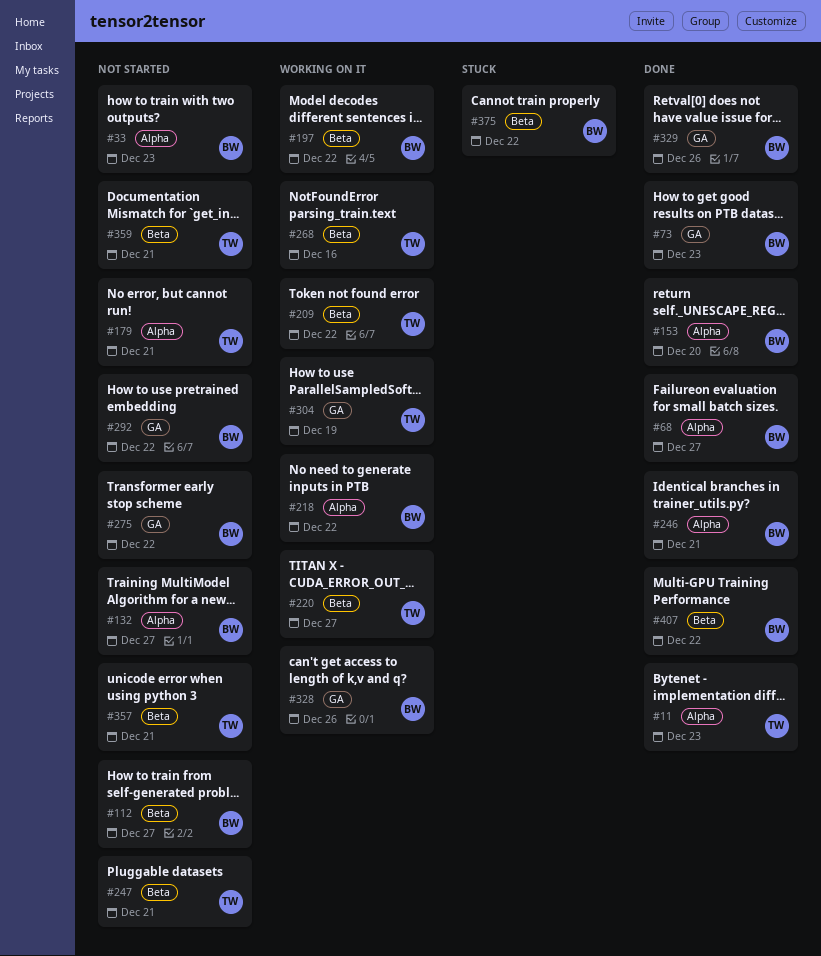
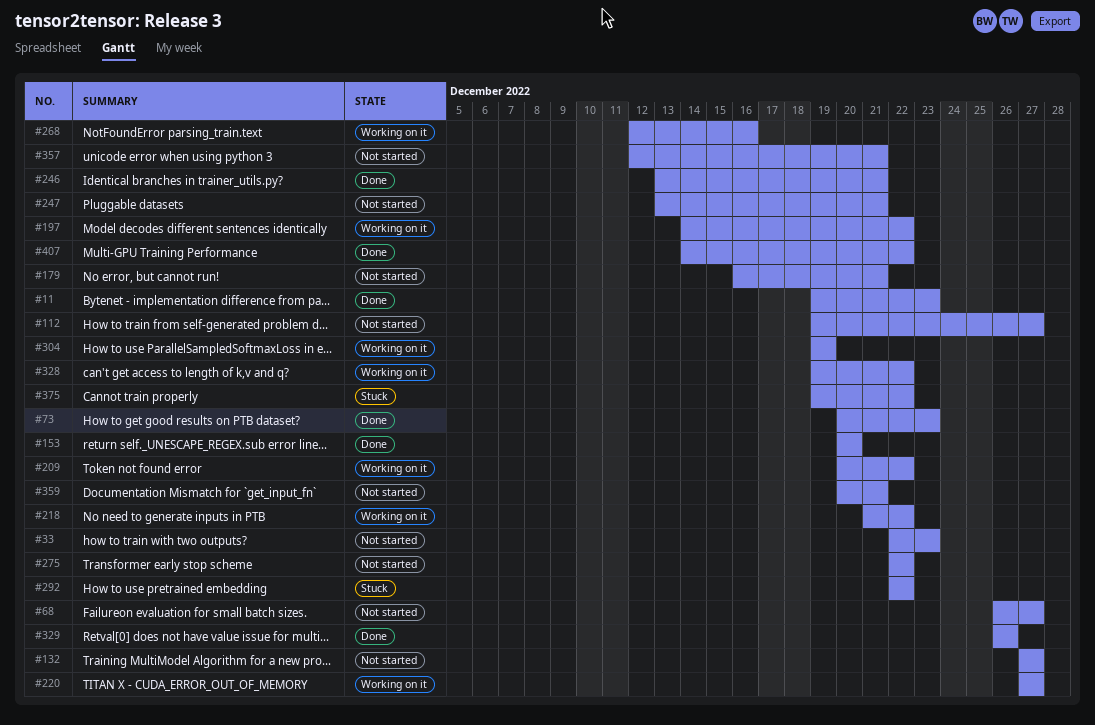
#68, status: Done -> Not started
#292, status: Not started -> Stuck
#328, due: Dec 26 -> Dec 22

